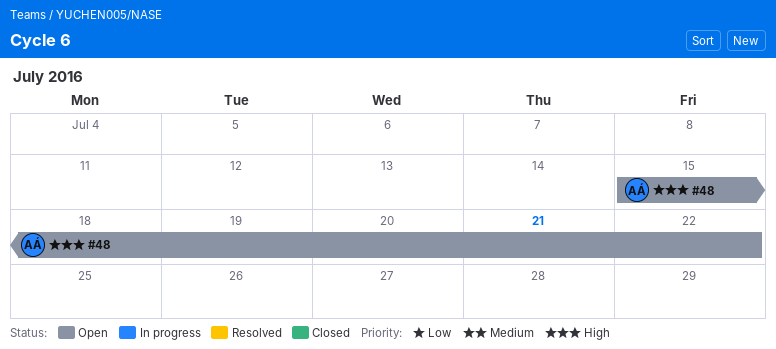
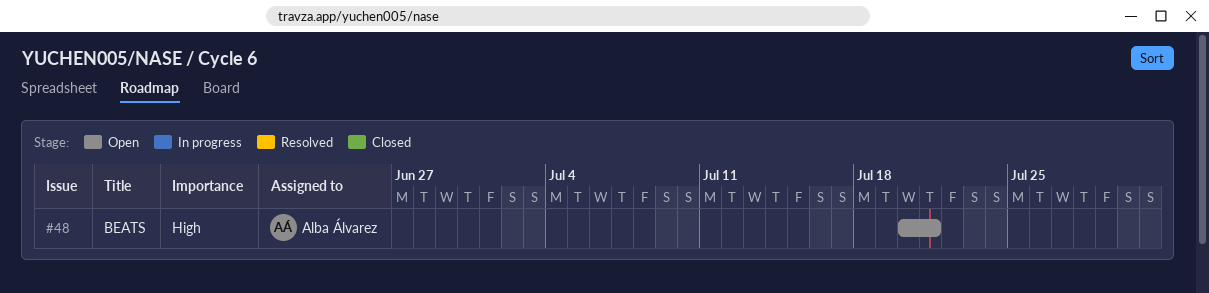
#48, start: Jul 15 -> Jul 20
#48, due: Jul 22 -> Jul 21

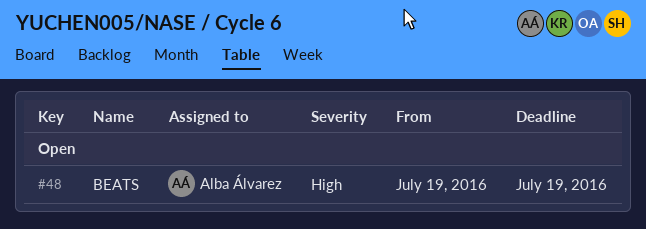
#48, start: Jul 20 -> Jul 19
#48, due: Jul 21 -> Jul 19

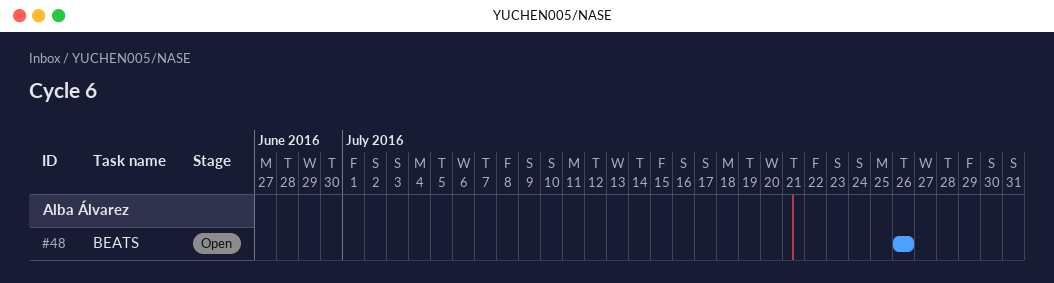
#48, start: Jul 19 -> Jul 26
#48, due: Jul 19 -> Jul 26

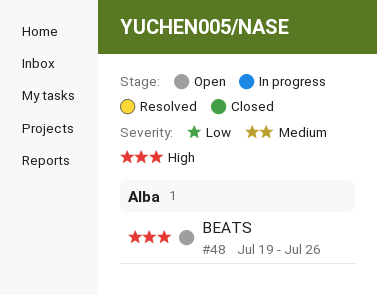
#48, start: Jul 26 -> Jul 19

